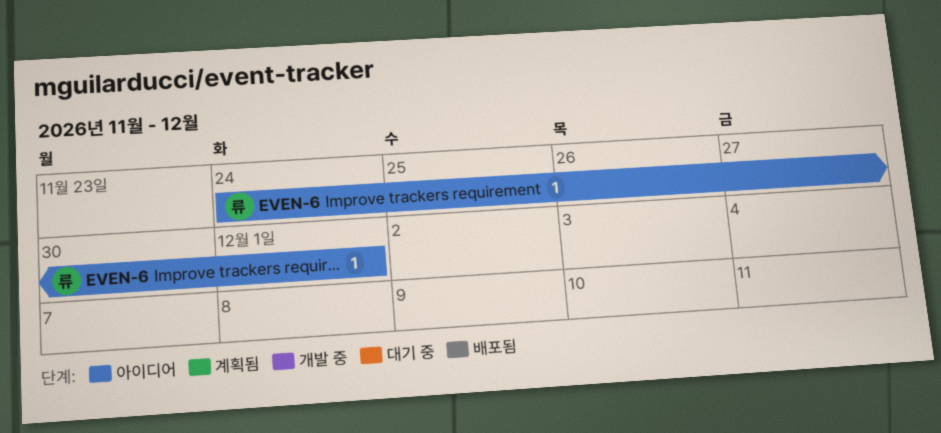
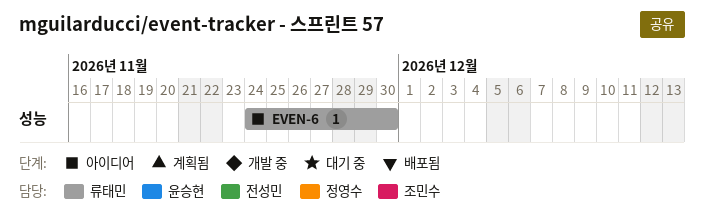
EVEN-6, due: Dec 1 -> Nov 30

